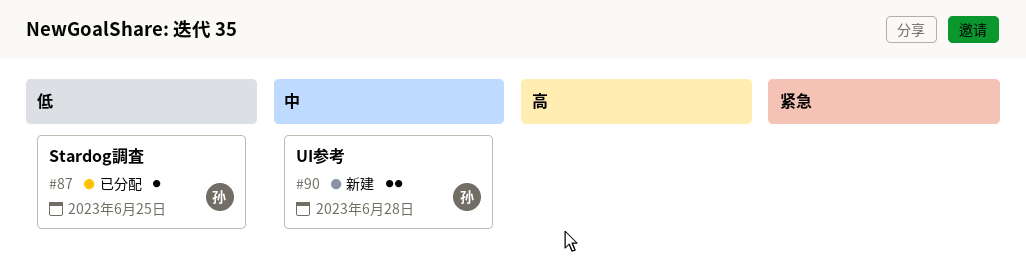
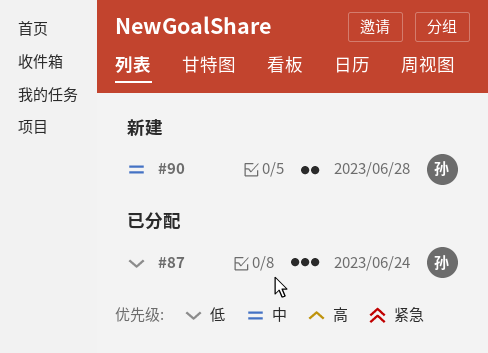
#87, estimate: 1 -> 3
#87, due: Jun 25 -> Jun 24

